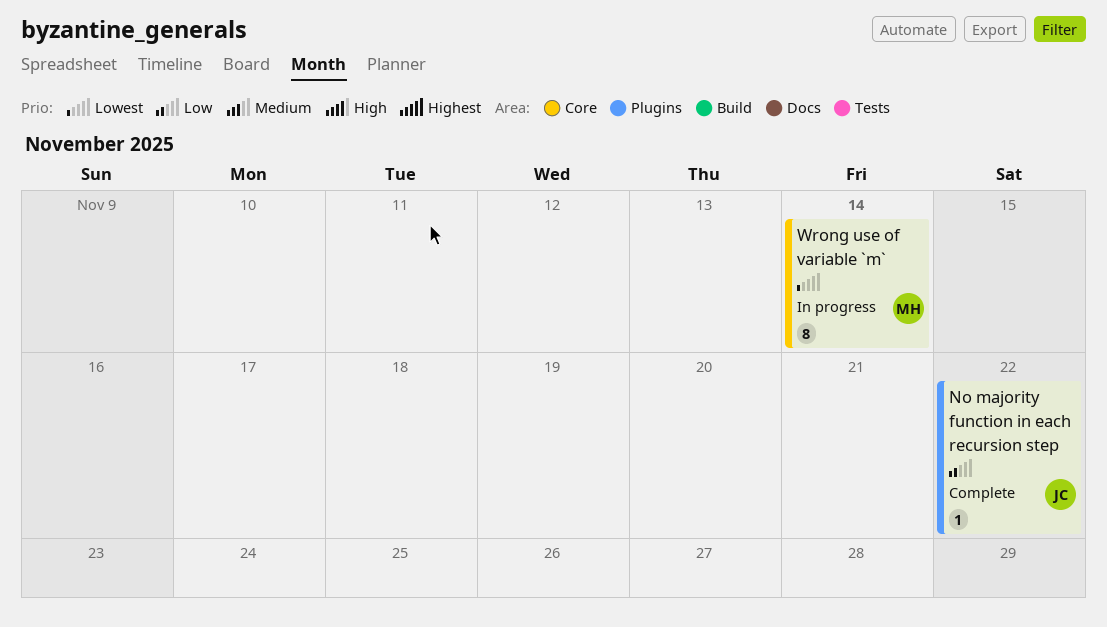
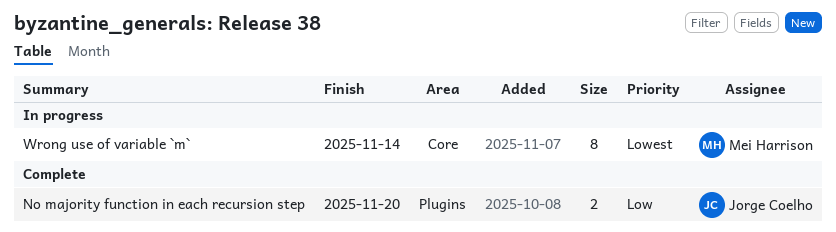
No majority function in each recursion step, estimate: 1 -> 2
No majority function in each recursion step, due: Nov 22 -> Nov 20

